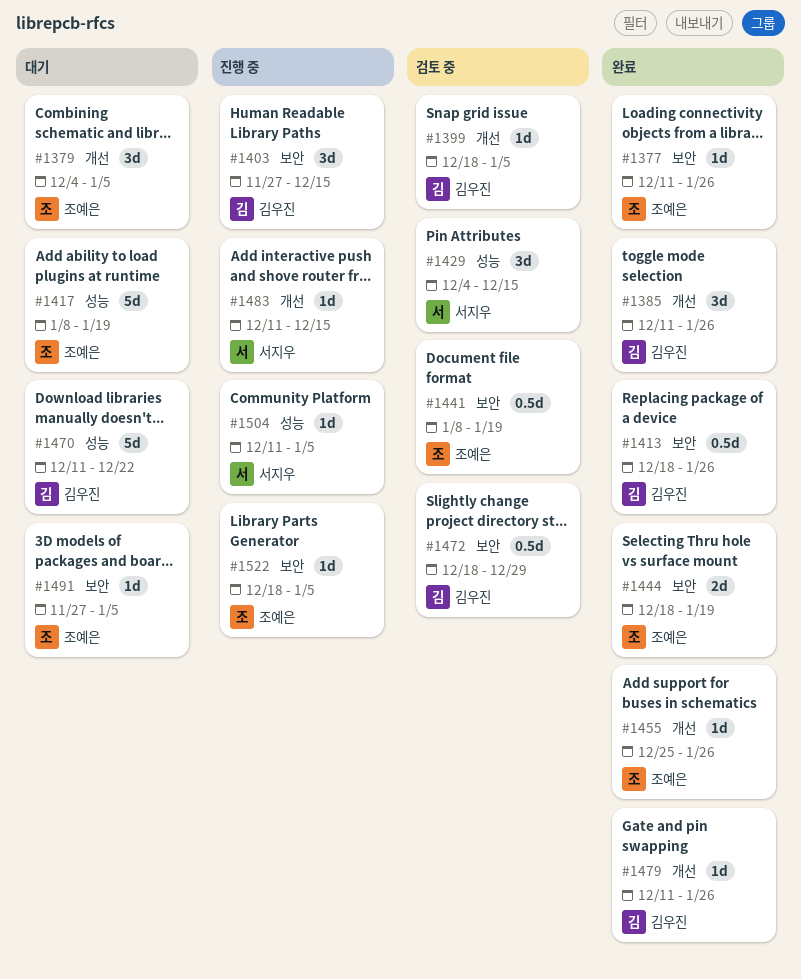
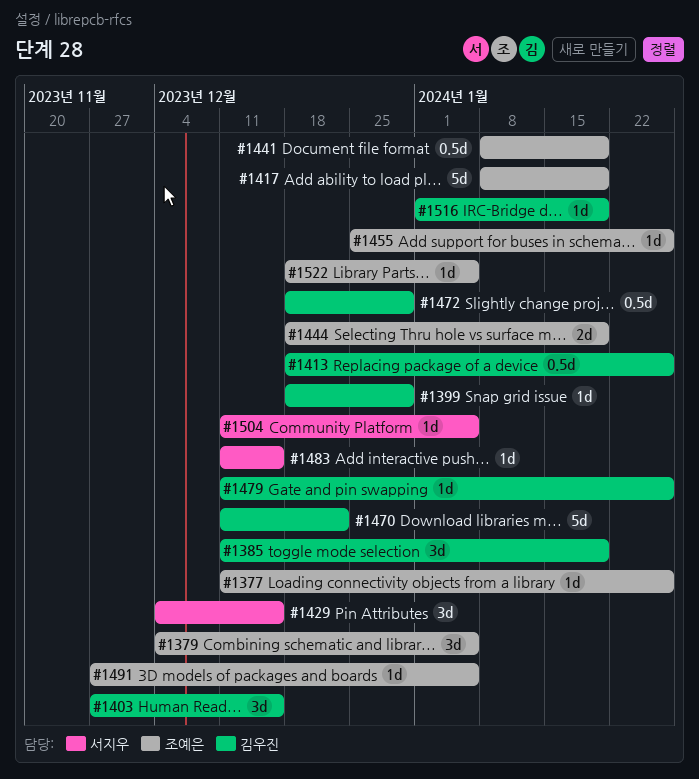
#1385, due: Jan 26 -> Jan 19
#1399, due: Jan 5 -> Dec 29
#1516: none -> present

